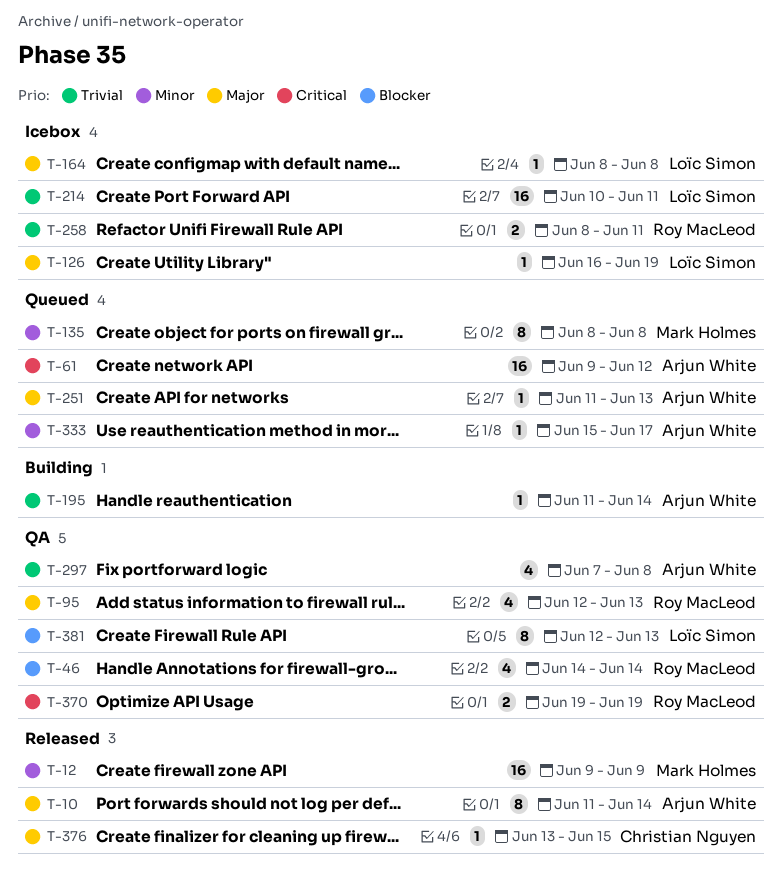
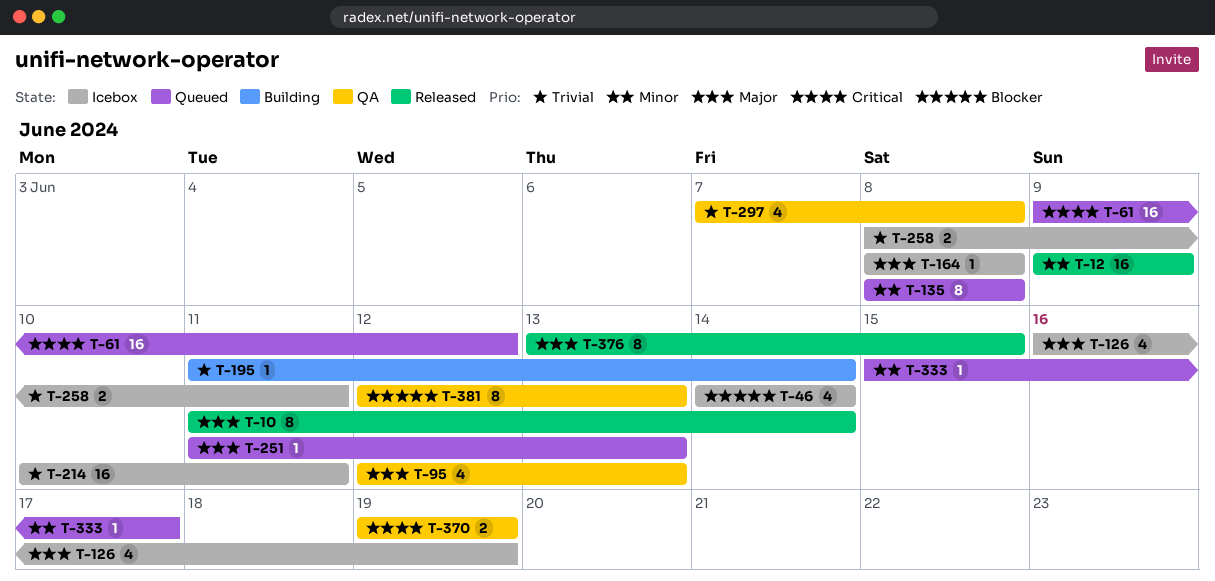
T-46, status: QA -> Icebox
T-126, estimate: 1 -> 4
T-376, estimate: 1 -> 8

